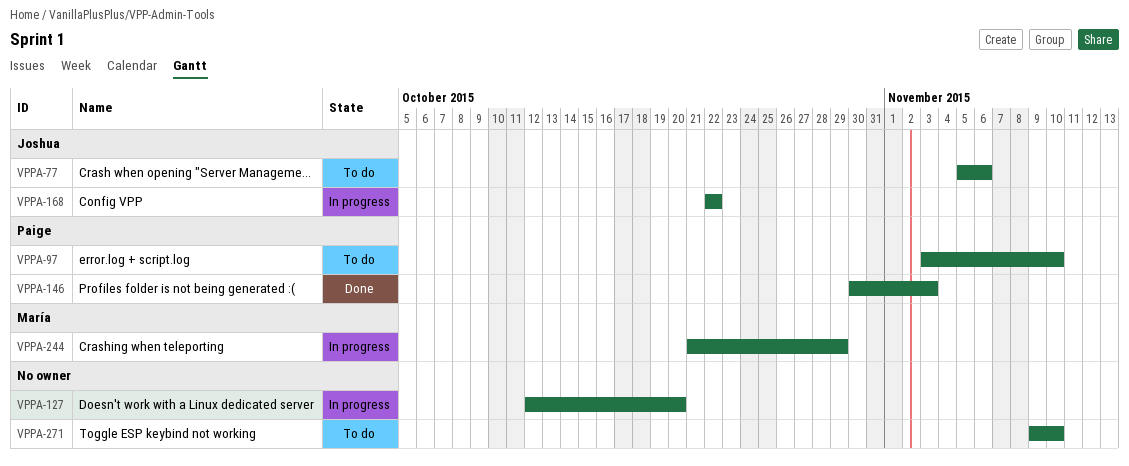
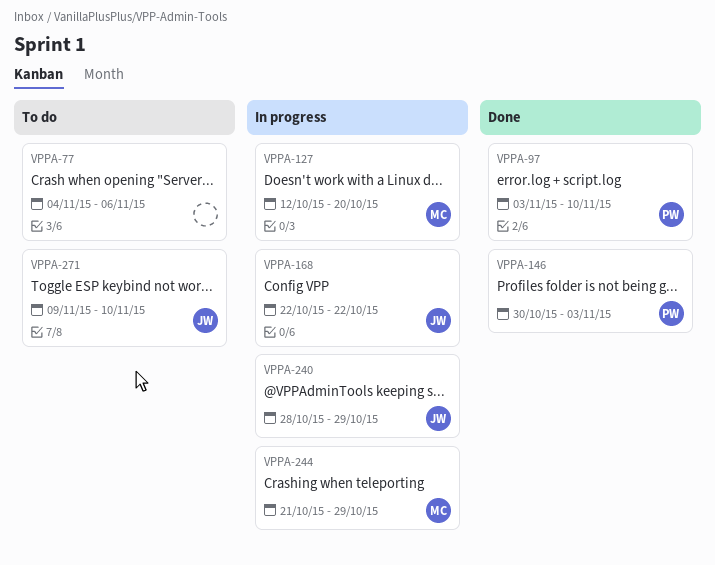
VPPA-77, owner: Joshua -> none
VPPA-77, start: Nov 5 -> Nov 4
VPPA-97, status: To do -> Done
VPPA-127, owner: none -> María
VPPA-240: none -> present
VPPA-271, owner: none -> Joshua

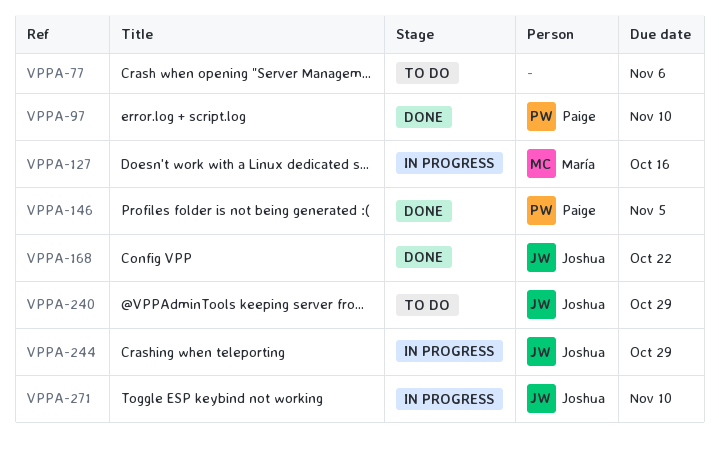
VPPA-127, due: Oct 20 -> Oct 16
VPPA-146, due: Nov 3 -> Nov 5
VPPA-168, status: In progress -> Done
VPPA-240, status: In progress -> To do
VPPA-244, owner: María -> Joshua
VPPA-271, status: To do -> In progress

